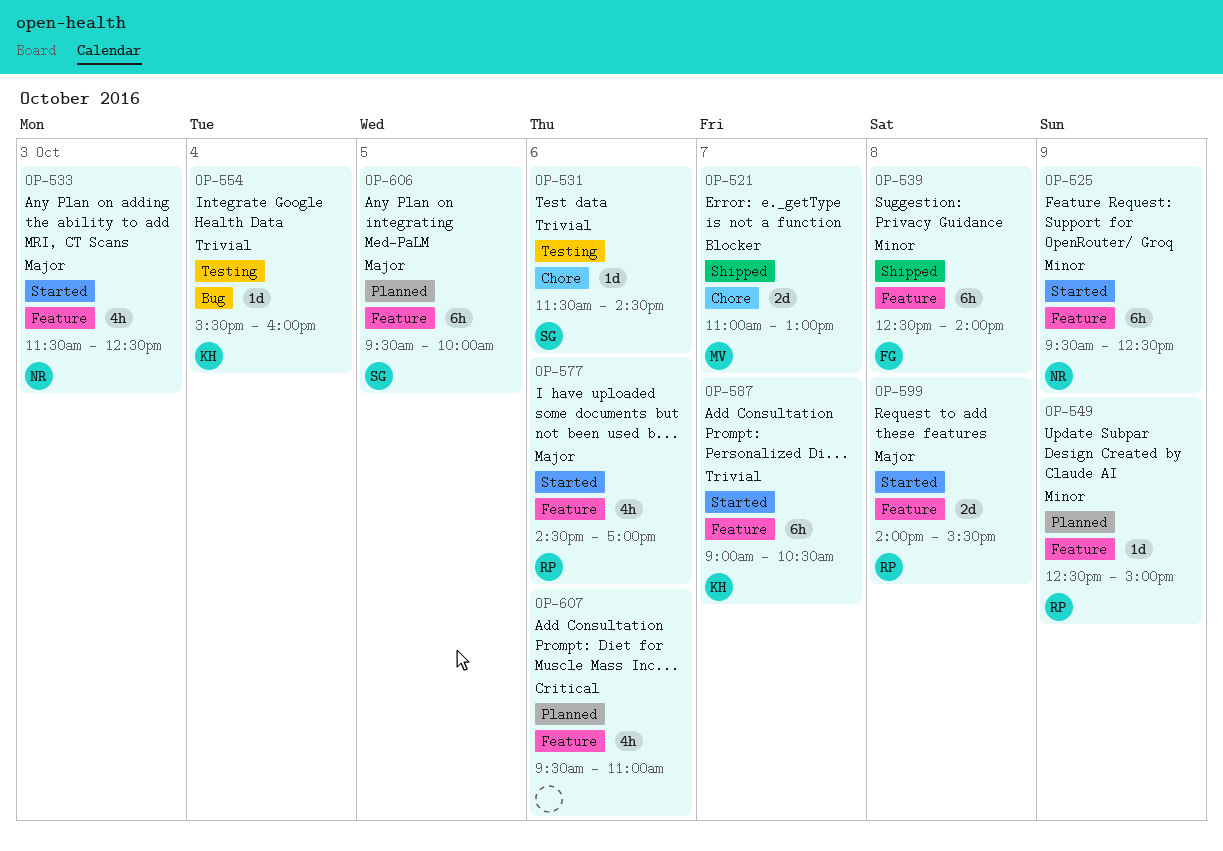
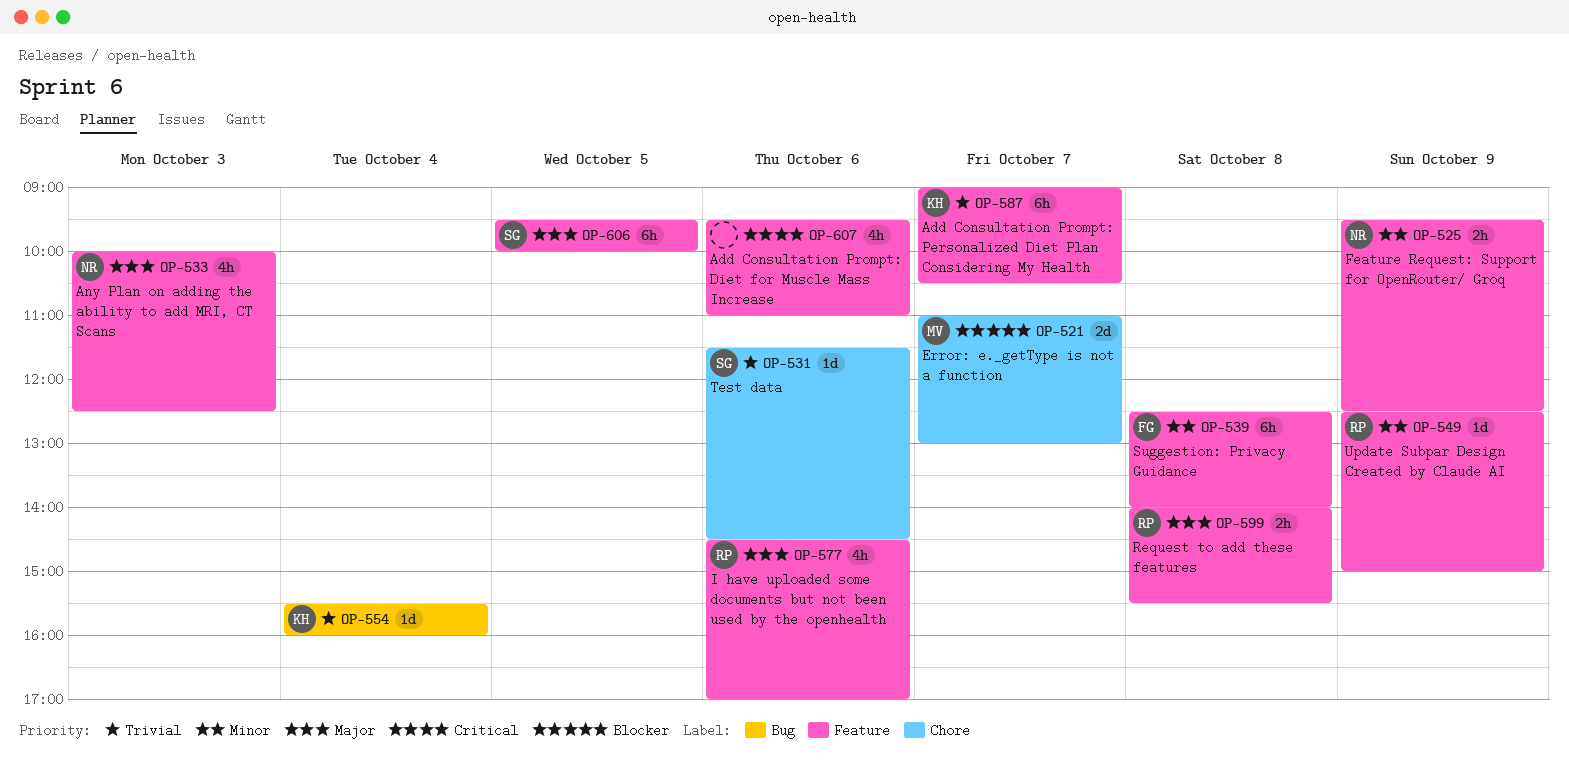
OP-525, estimate: 6h -> 2h
OP-533, begins: 11:30 -> 10:00
OP-599, estimate: 2d -> 2h

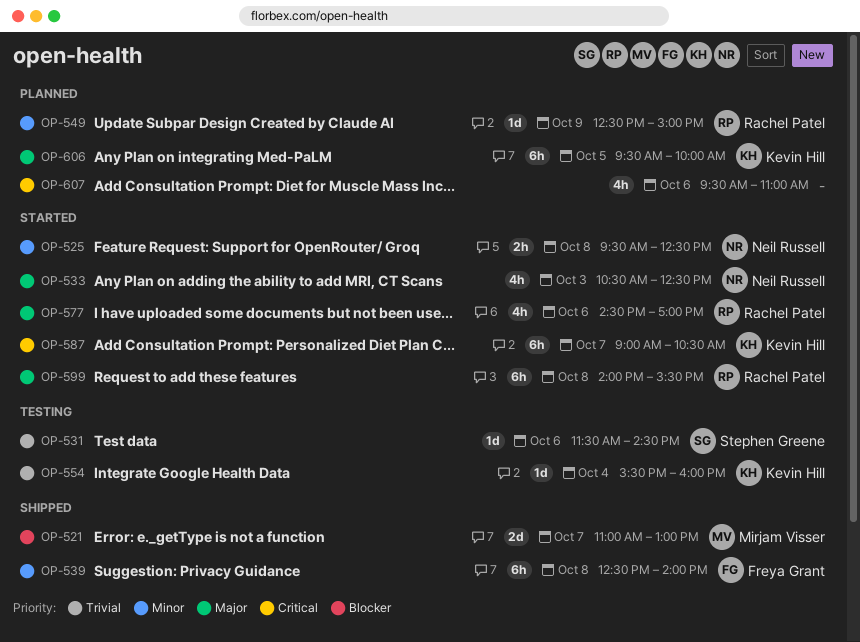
OP-525, day: Oct 9 -> Oct 8
OP-533, begins: 10:00 -> 10:30
OP-587, priority: Trivial -> Critical
OP-599, estimate: 2h -> 6h
OP-606, owner: Stephen Greene -> Kevin Hill

